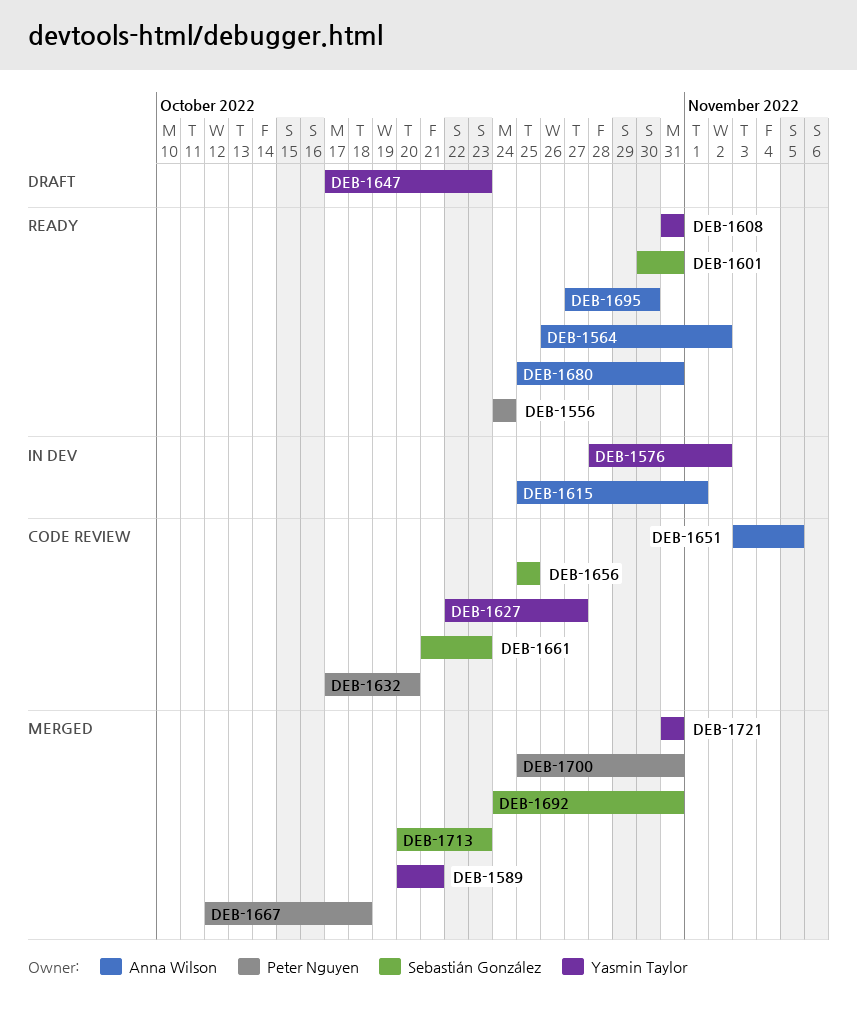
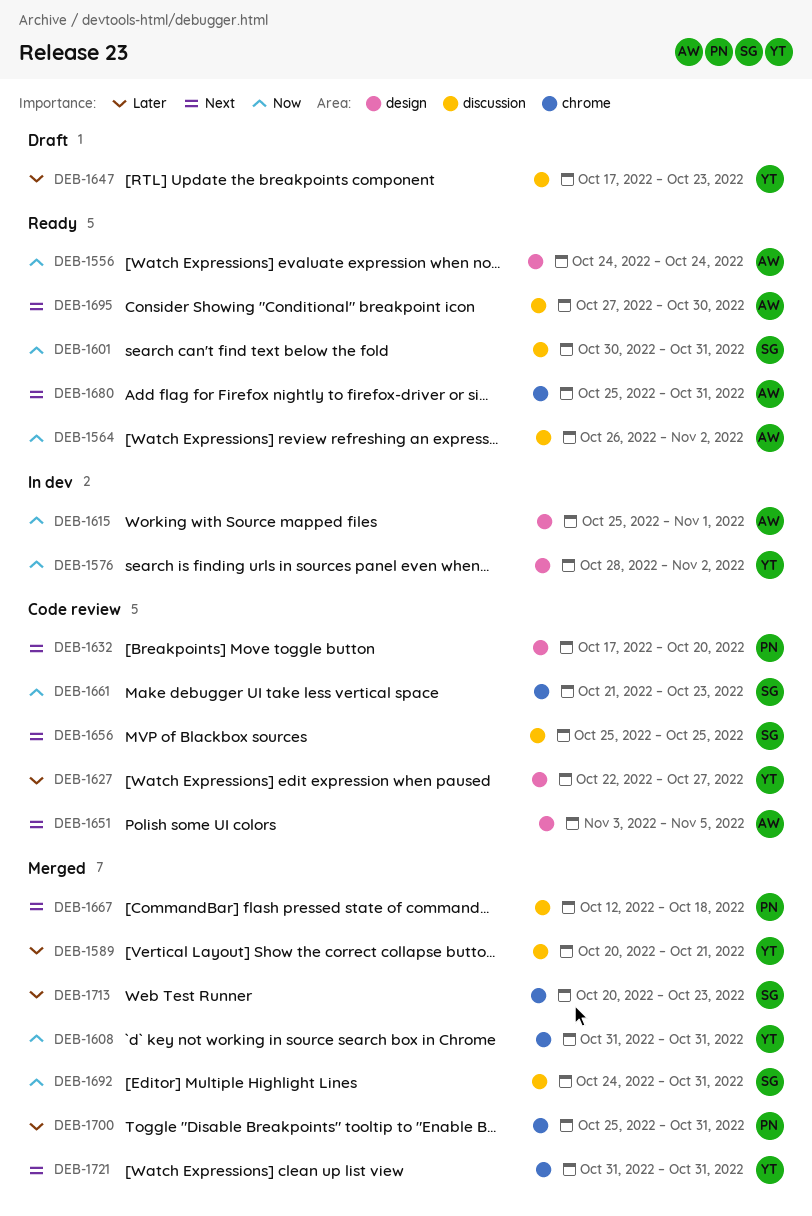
DEB-1556, owner: Peter Nguyen -> Anna Wilson
DEB-1608, status: Ready -> Merged

